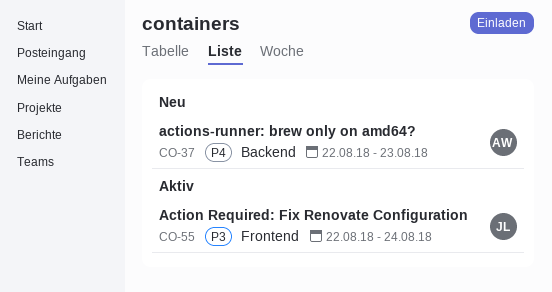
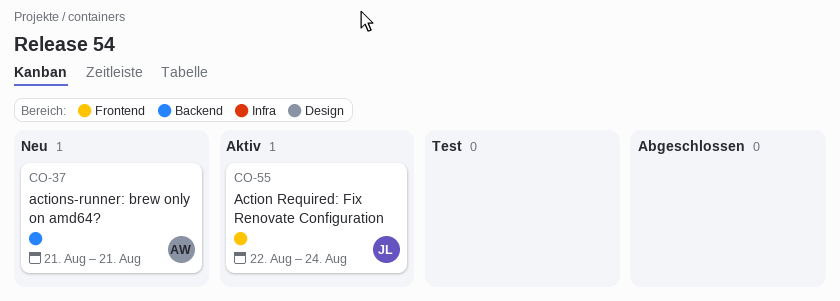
CO-37, start: Aug 22 -> Aug 21
CO-37, due: Aug 23 -> Aug 21

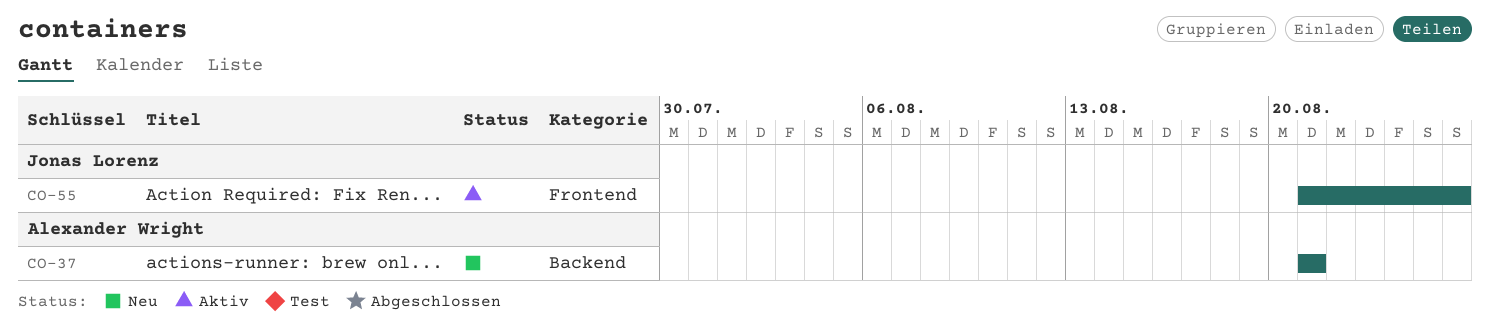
CO-55, start: Aug 22 -> Aug 21
CO-55, due: Aug 24 -> Aug 26

